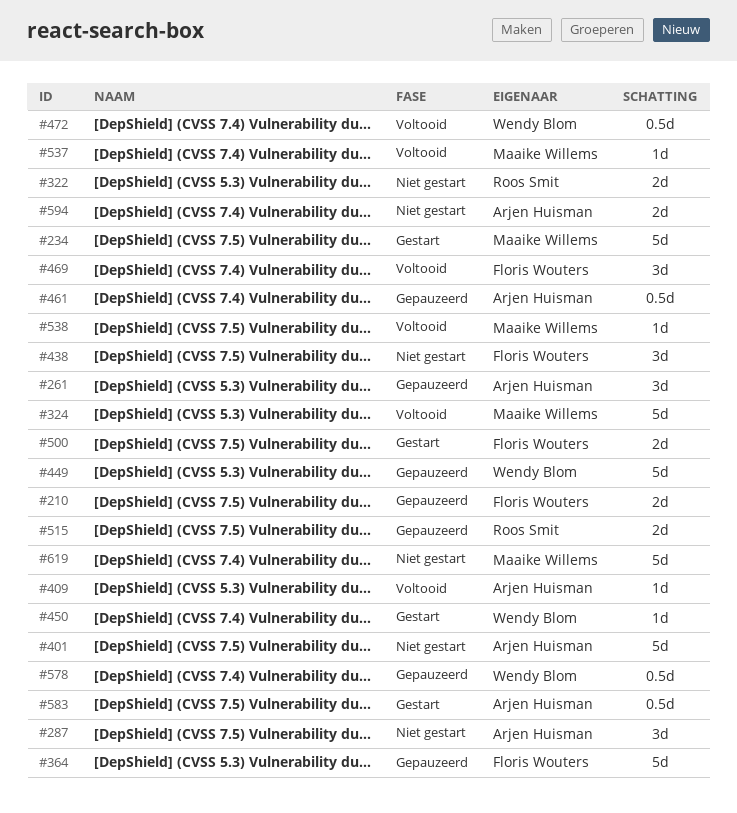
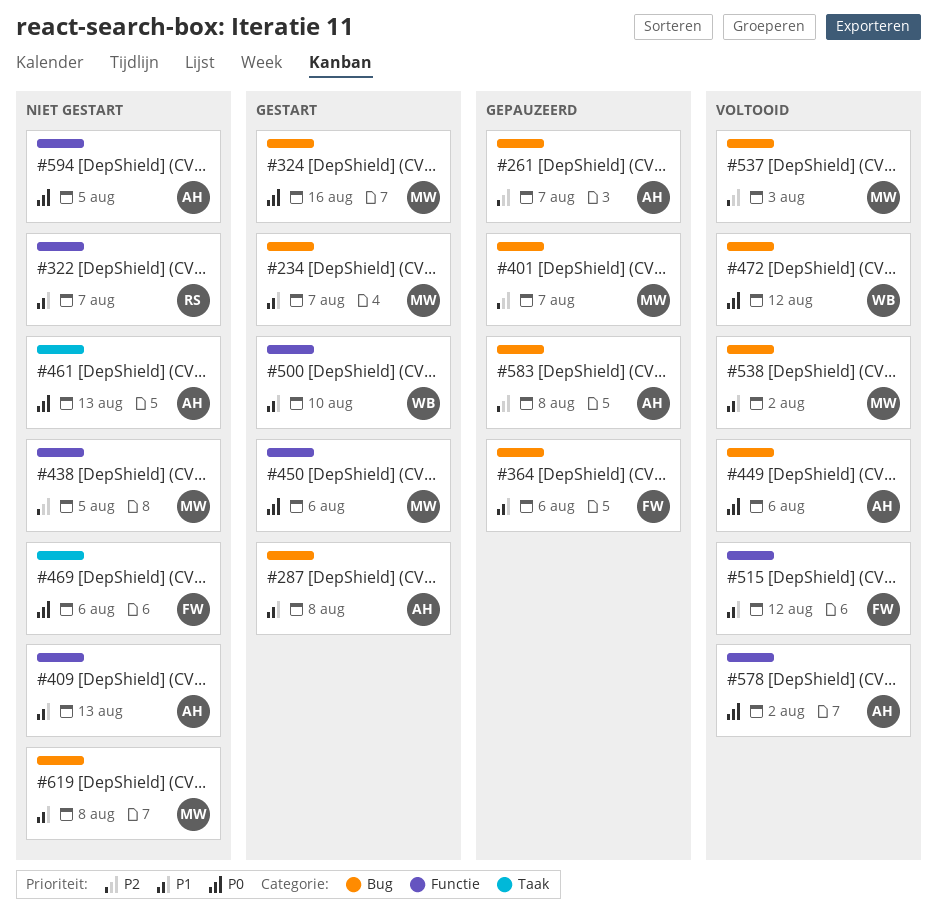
#210: present -> none
#287, status: Niet gestart -> Gestart
#324, status: Voltooid -> Gestart
#401, status: Niet gestart -> Gepauzeerd
#401, owner: Arjen Huisman -> Maaike Willems
#409, status: Voltooid -> Niet gestart
#438, owner: Floris Wouters -> Maaike Willems
#449, status: Gepauzeerd -> Voltooid
#449, owner: Wendy Blom -> Arjen Huisman
#450, owner: Wendy Blom -> Maaike Willems
#461, status: Gepauzeerd -> Niet gestart
#469, status: Voltooid -> Niet gestart
#500, owner: Floris Wouters -> Wendy Blom
#515, status: Gepauzeerd -> Voltooid
#515, owner: Roos Smit -> Floris Wouters
#578, status: Gepauzeerd -> Voltooid
#578, owner: Wendy Blom -> Arjen Huisman
#583, status: Gestart -> Gepauzeerd

